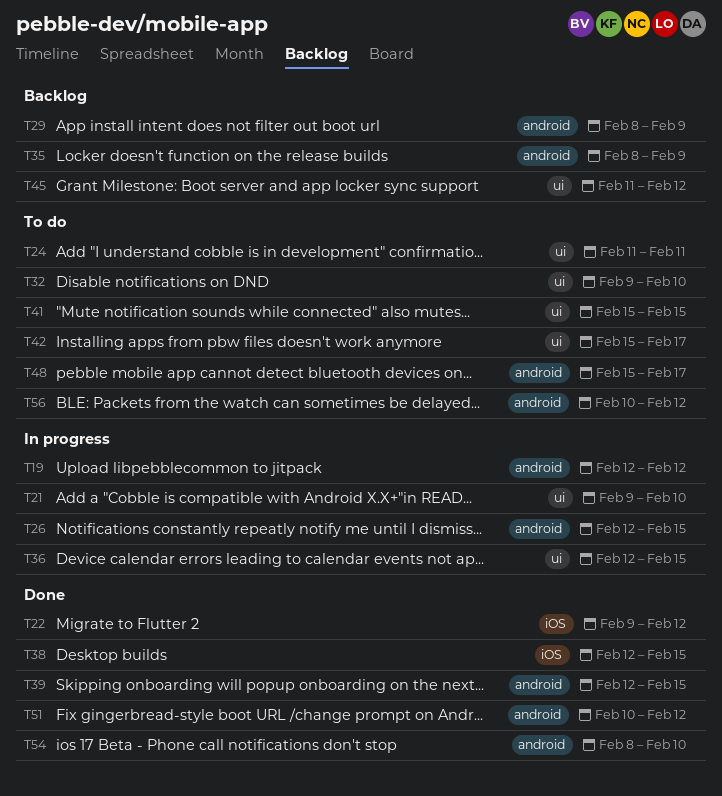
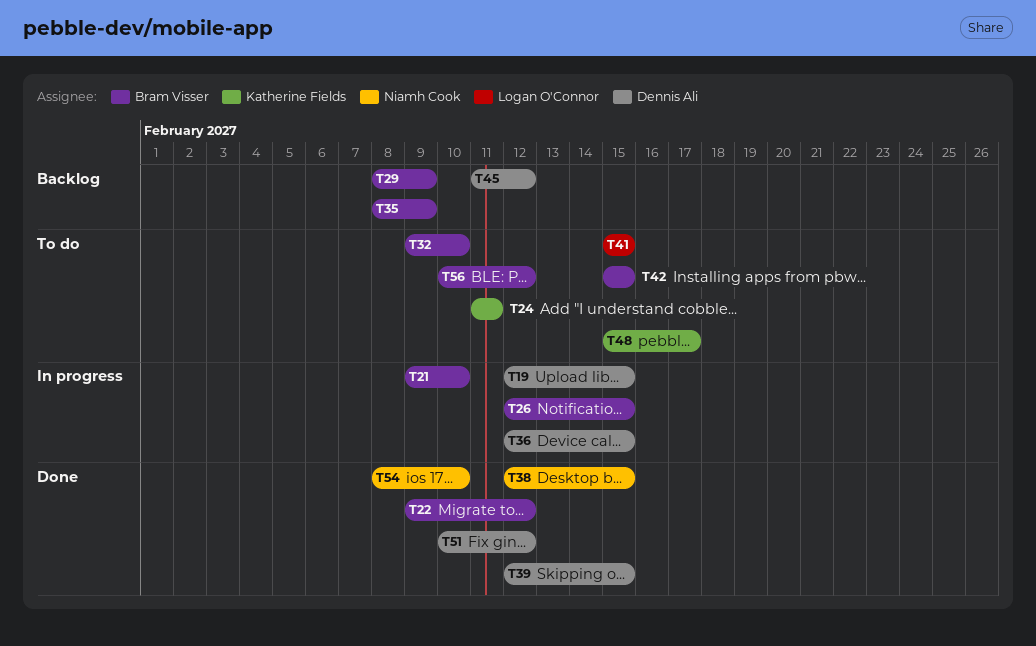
T19, due: Feb 12 -> Feb 15
T42, due: Feb 17 -> Feb 15

